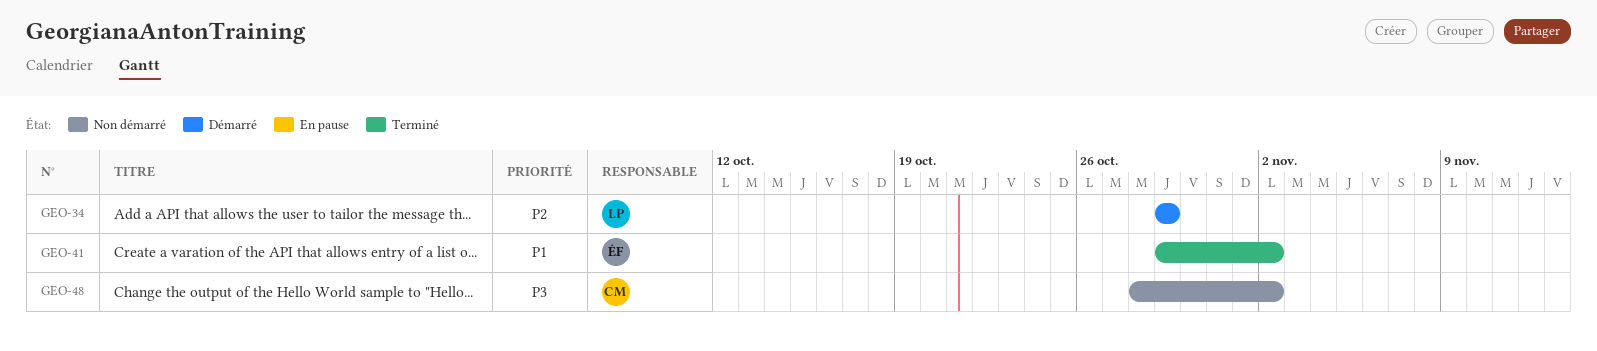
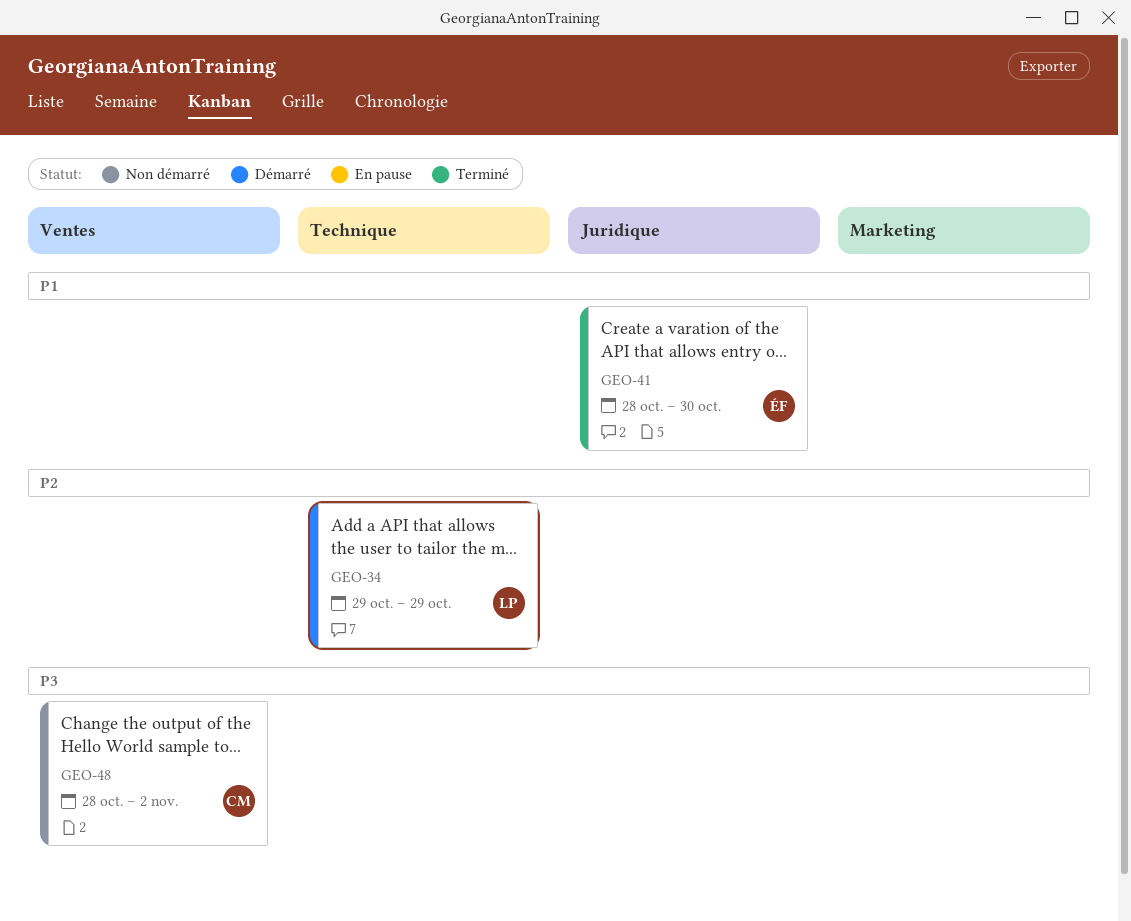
GEO-41, start: Oct 29 -> Oct 28
GEO-41, due: Nov 2 -> Oct 30

